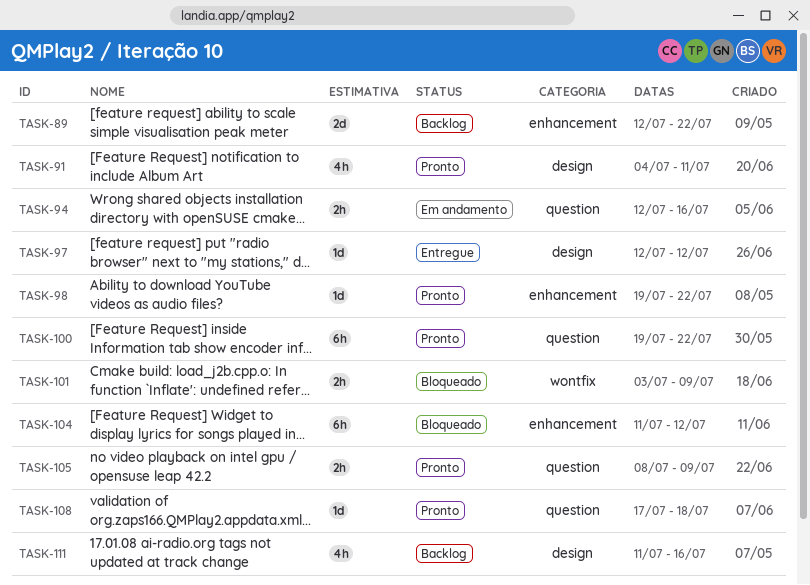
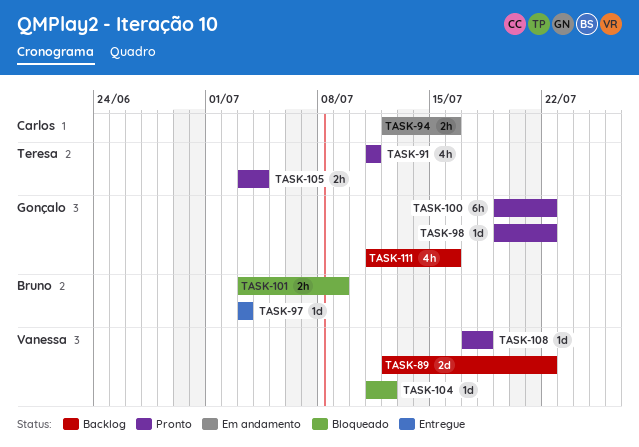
TASK-91, start: Jul 4 -> Jul 11
TASK-97, start: Jul 12 -> Jul 3
TASK-97, due: Jul 12 -> Jul 3
TASK-104, estimate: 6h -> 1d
TASK-105, start: Jul 8 -> Jul 3
TASK-105, due: Jul 9 -> Jul 4

